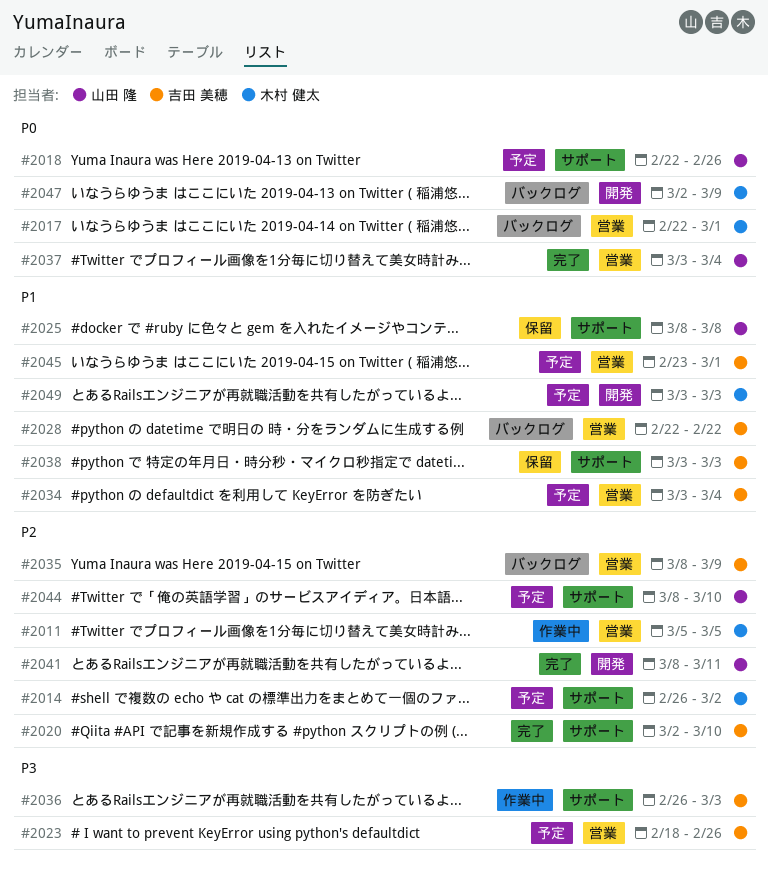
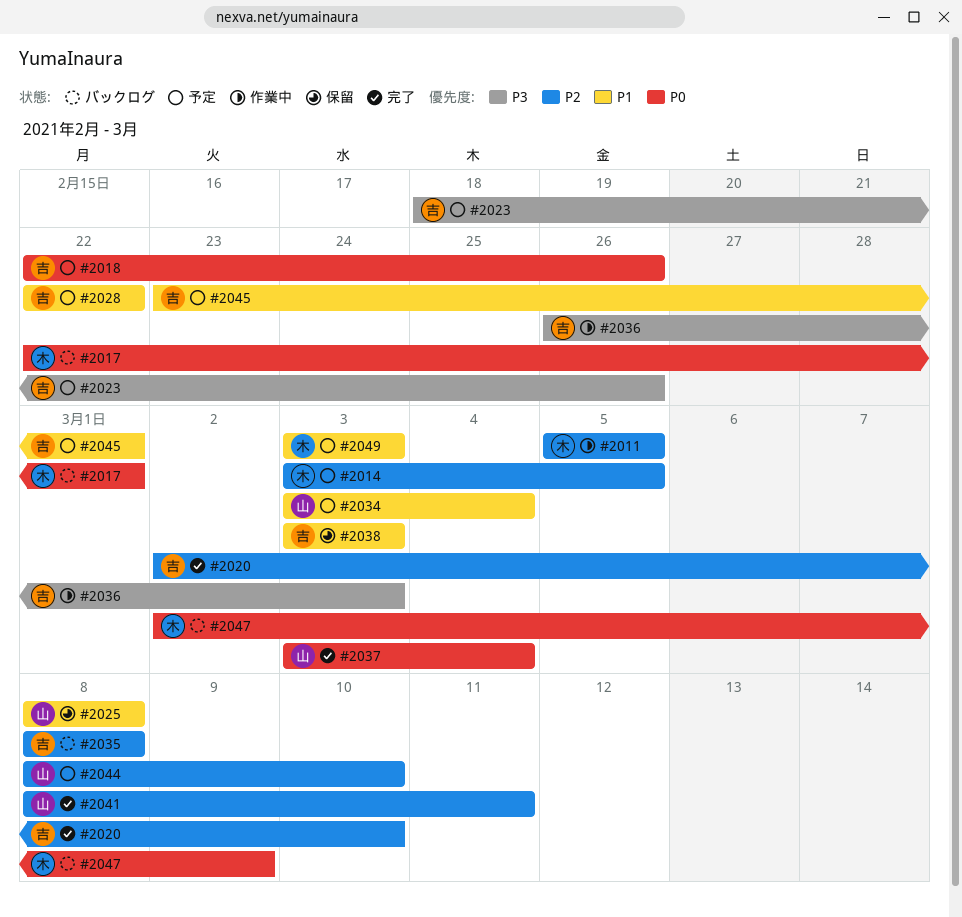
#2014, start: Feb 26 -> Mar 3
#2014, due: Mar 2 -> Mar 5
#2018, owner: 山田 隆 -> 吉田 美穂
#2028, status: バックログ -> 予定
#2034, owner: 吉田 美穂 -> 山田 隆
#2035, due: Mar 9 -> Mar 8

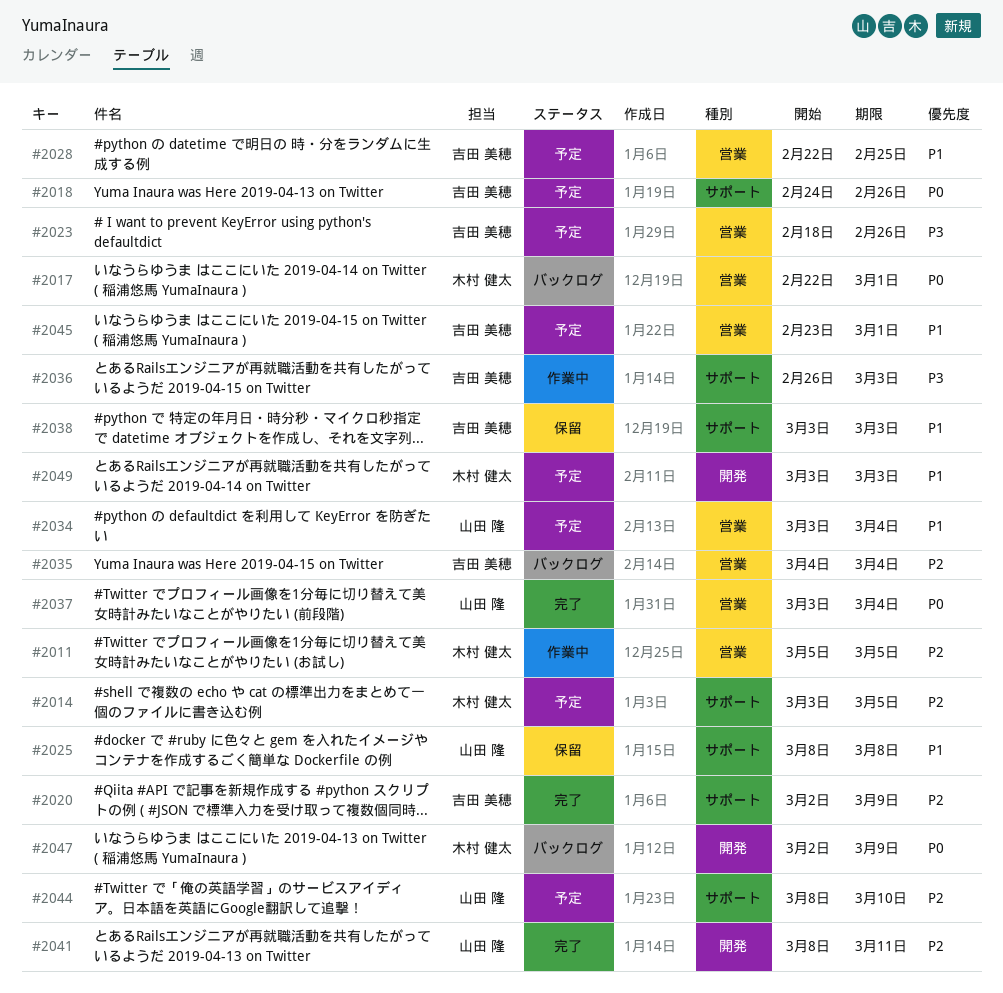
#2018, start: Feb 22 -> Feb 24
#2020, due: Mar 10 -> Mar 9
#2028, due: Feb 22 -> Feb 25
#2035, start: Mar 8 -> Mar 4
#2035, due: Mar 8 -> Mar 4

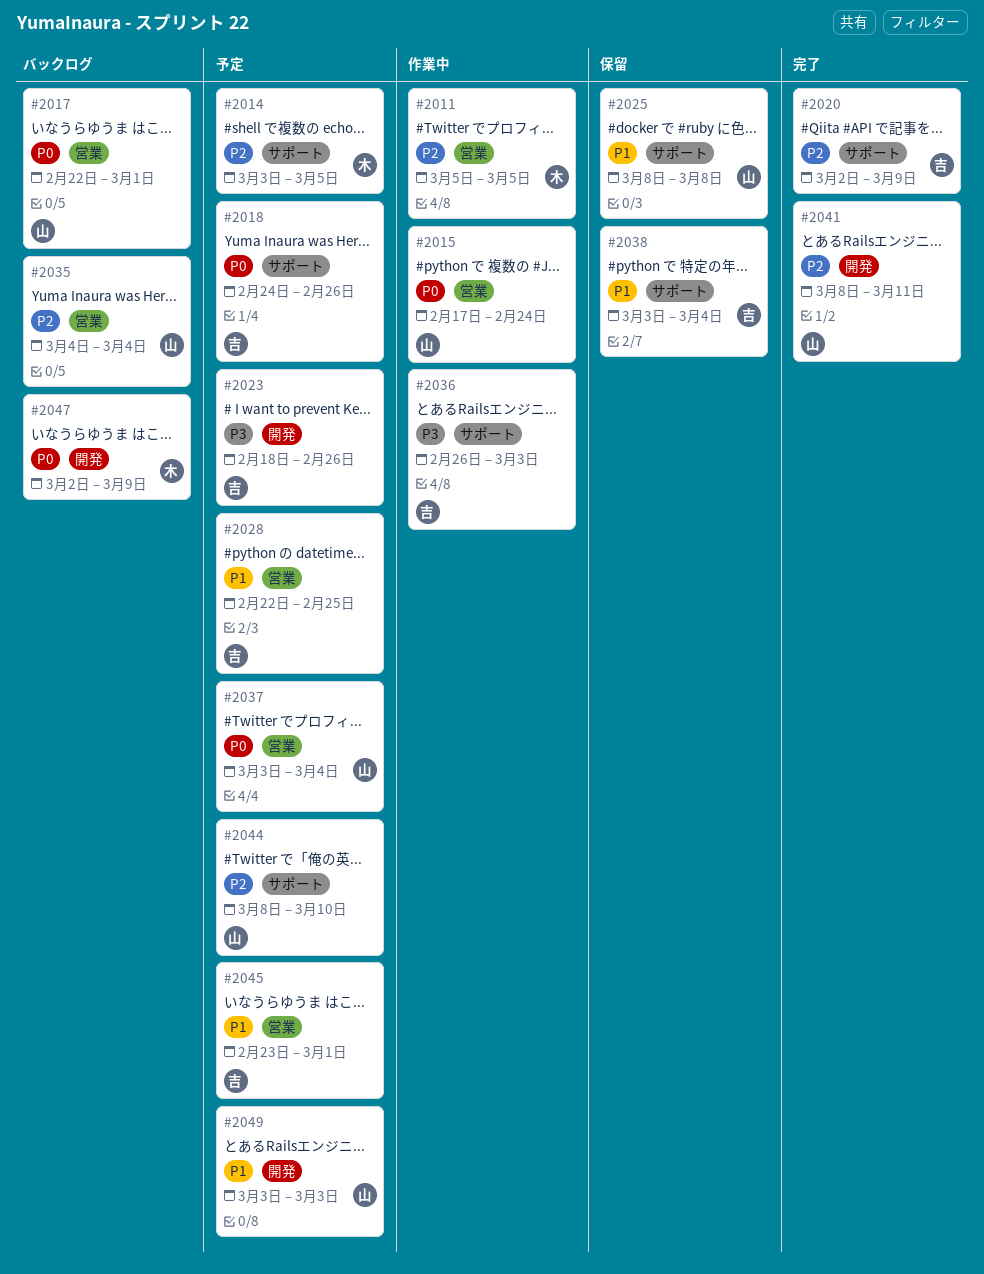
#2015: none -> present
#2017, owner: 木村 健太 -> 山田 隆
#2023, label: 営業 -> 開発
#2034: present -> none
#2035, owner: 吉田 美穂 -> 山田 隆
#2037, status: 完了 -> 予定
#2038, due: Mar 3 -> Mar 4
#2049, owner: 木村 健太 -> 山田 隆

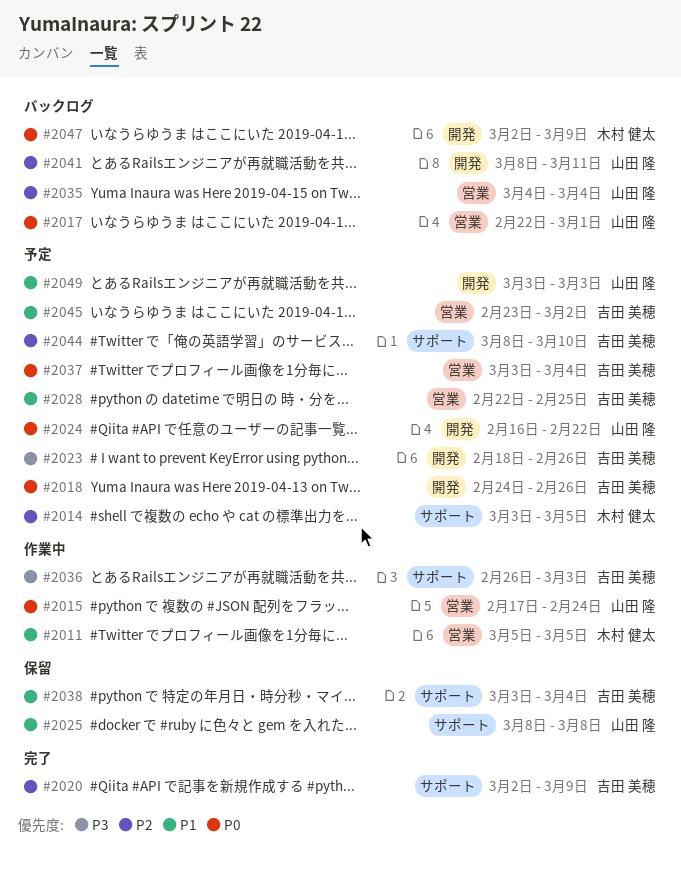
#2011, priority: P2 -> P1
#2018, label: サポート -> 開発
#2024: none -> present
#2037, owner: 山田 隆 -> 吉田 美穂
#2041, status: 完了 -> バックログ
#2044, owner: 山田 隆 -> 吉田 美穂
#2045, due: Mar 1 -> Mar 2

